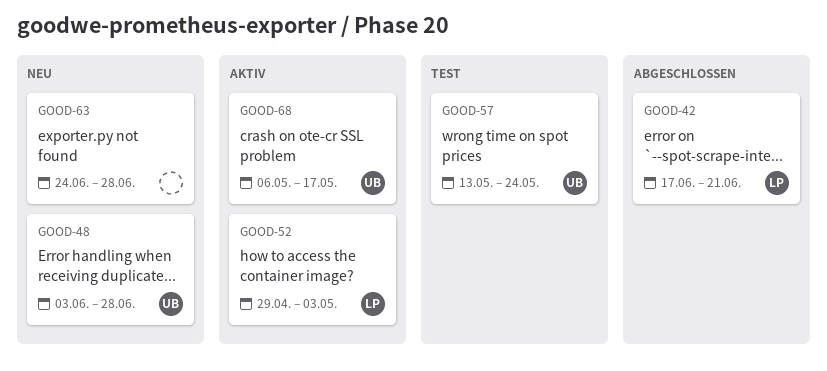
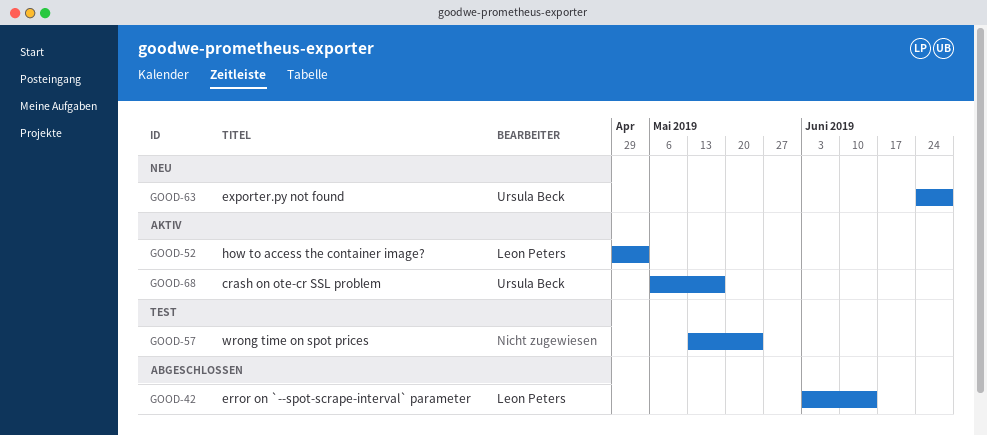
GOOD-42, start: Jun 17 -> Jun 3
GOOD-42, due: Jun 21 -> Jun 14
GOOD-48: present -> none
GOOD-57, owner: Ursula Beck -> none
GOOD-63, owner: none -> Ursula Beck

